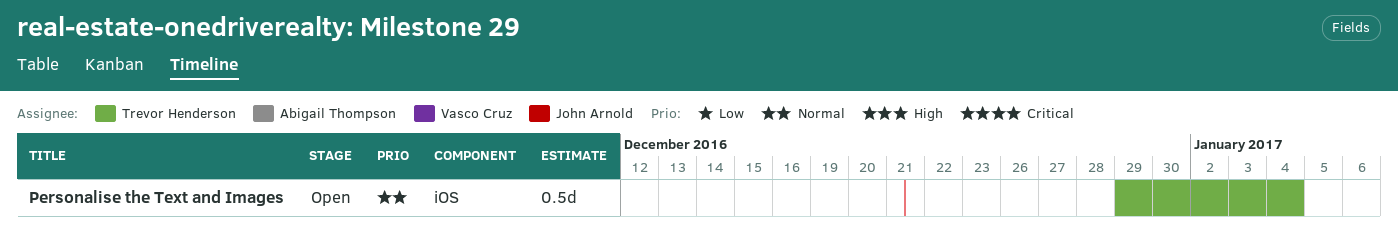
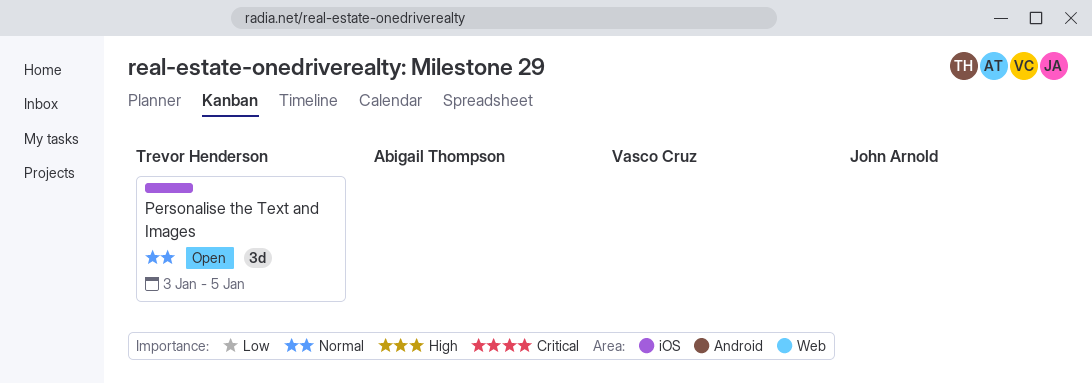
Personalise the Text and Images, estimate: 0.5d -> 3d
Personalise the Text and Images, start: Dec 29 -> Jan 3
Personalise the Text and Images, due: Jan 4 -> Jan 5

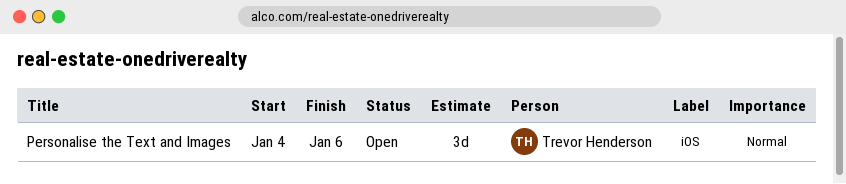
Personalise the Text and Images, start: Jan 3 -> Jan 4
Personalise the Text and Images, due: Jan 5 -> Jan 6

